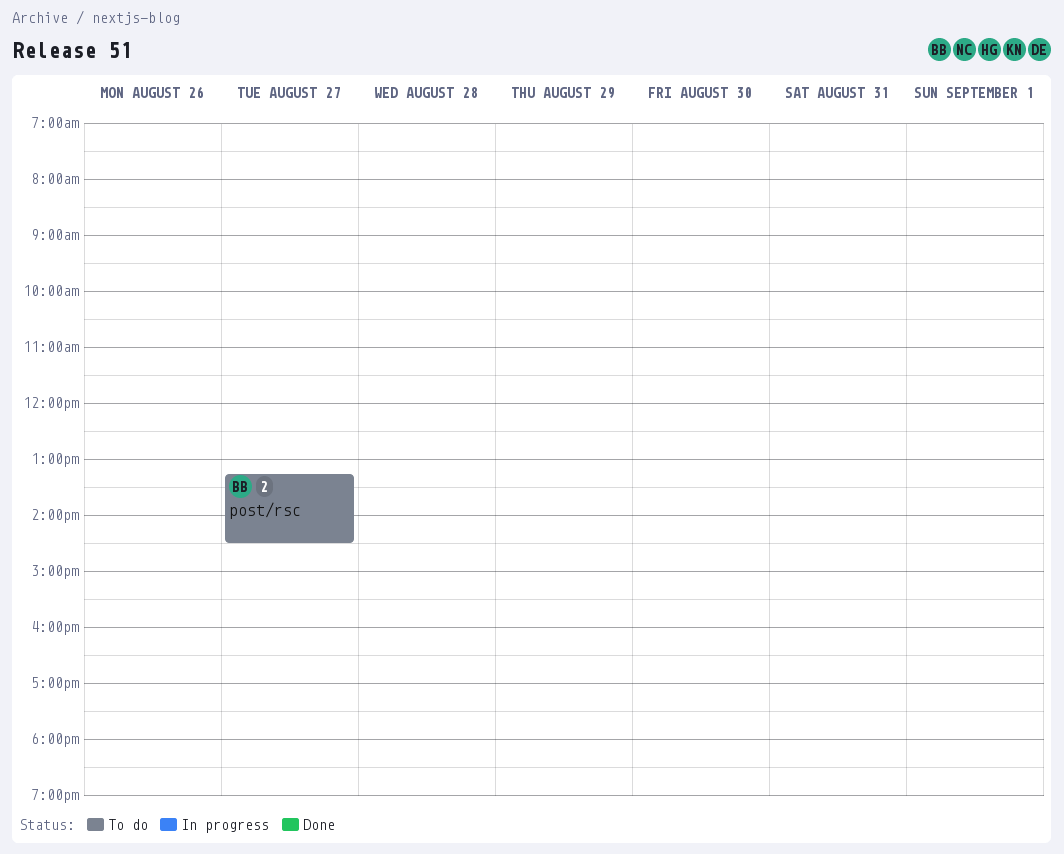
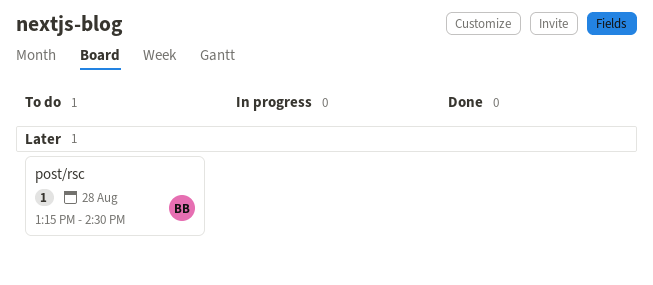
post/rsc, estimate: 2 -> 1
post/rsc, day: Aug 27 -> Aug 28

